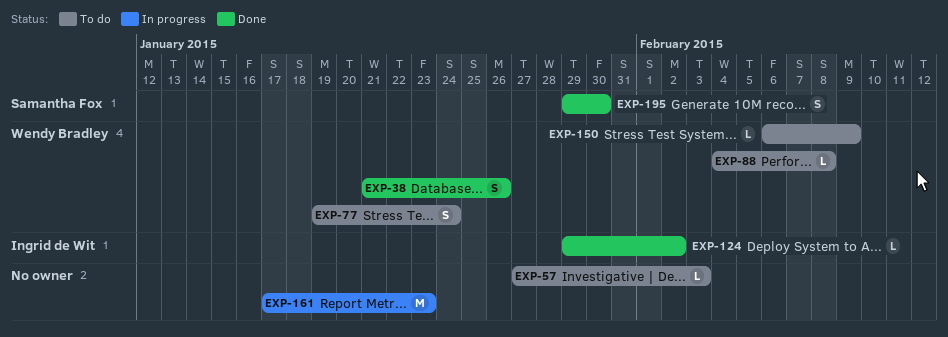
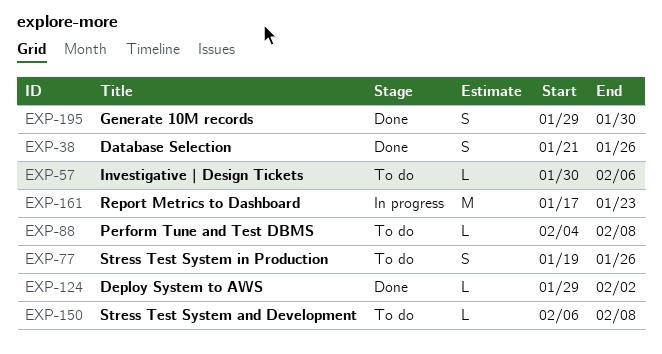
EXP-57, start: Jan 27 -> Jan 30
EXP-57, due: Feb 3 -> Feb 6
EXP-77, due: Jan 24 -> Jan 26
EXP-150, due: Feb 9 -> Feb 8

